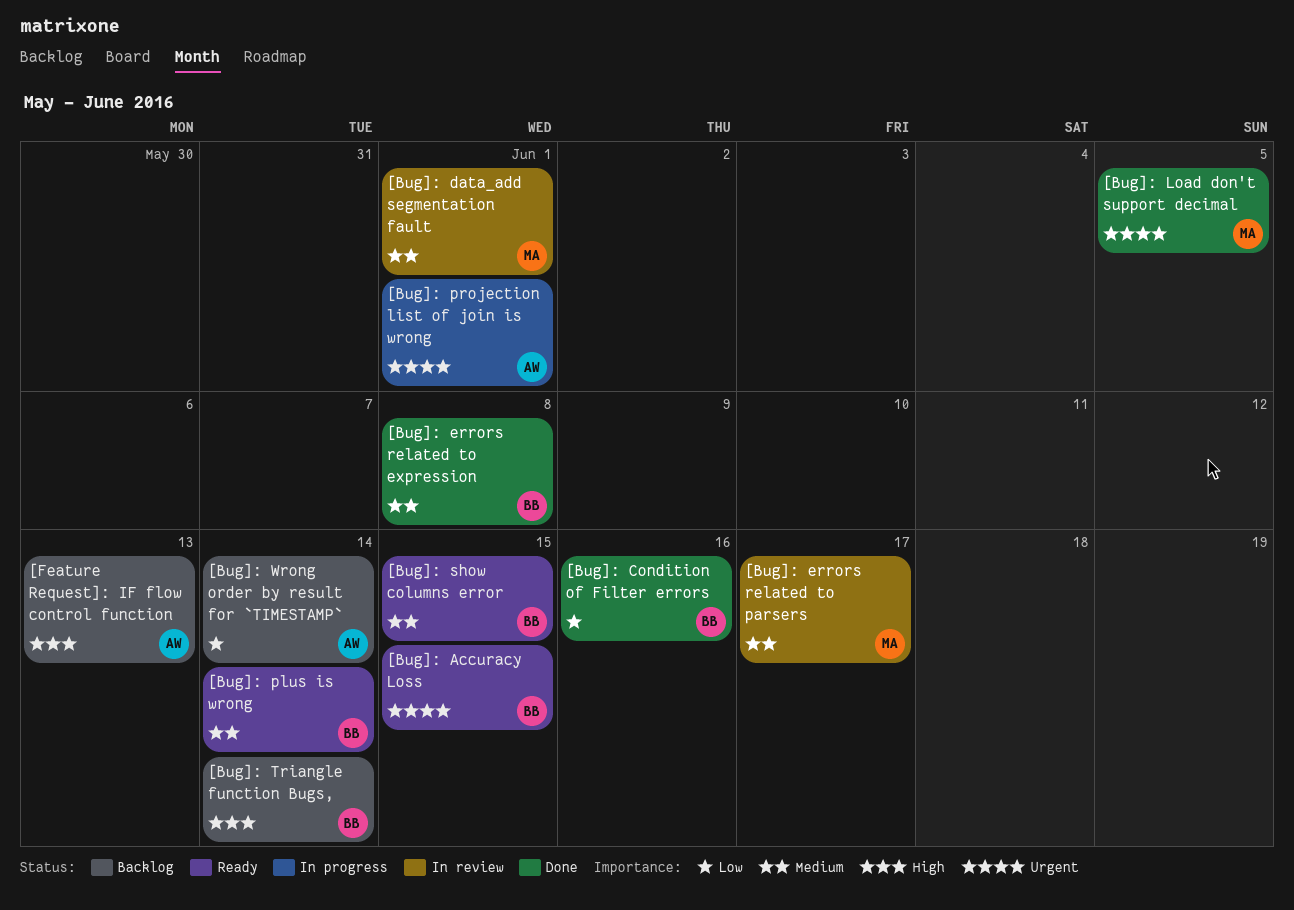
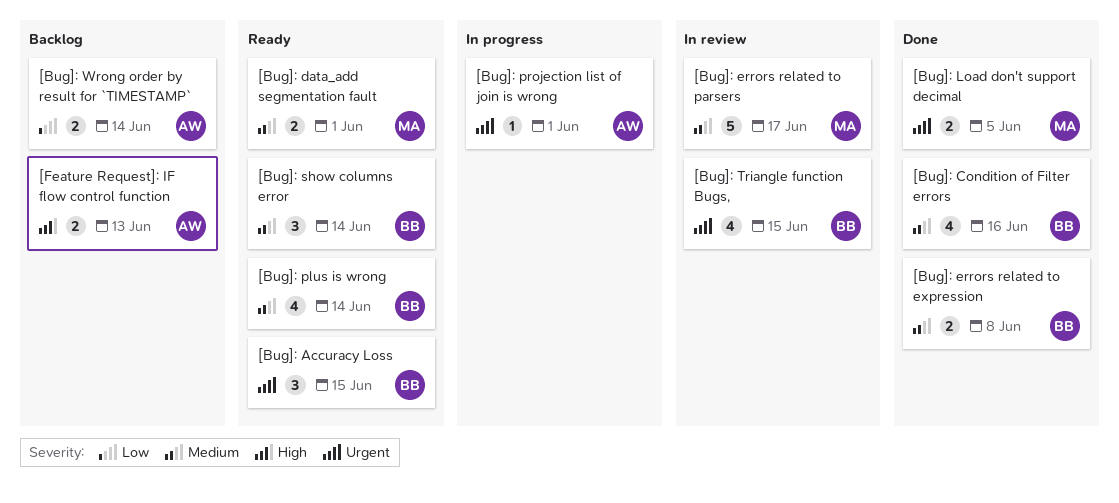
[Bug]: Condition of Filter errors, priority: Low -> Medium
[Bug]: data_add segmentation fault, status: In review -> Ready
[Bug]: show columns error, due: Jun 15 -> Jun 14
[Bug]: Triangle function Bugs,, status: Backlog -> In review
[Bug]: Triangle function Bugs,, priority: High -> Urgent
[Bug]: Triangle function Bugs,, due: Jun 14 -> Jun 15

